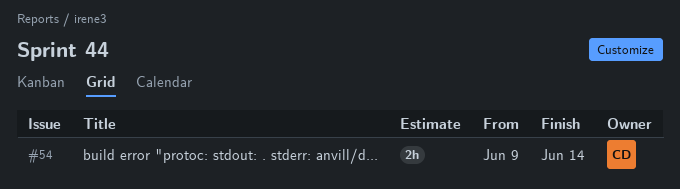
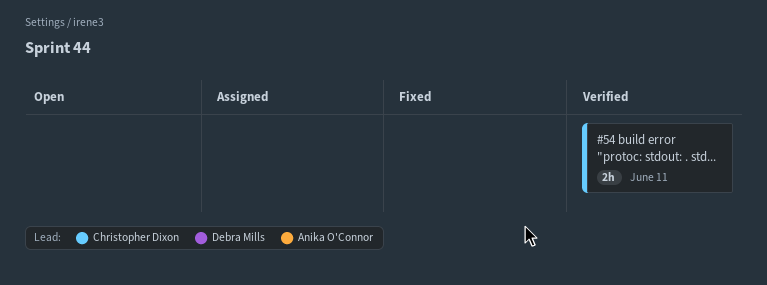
#54, due: Jun 14 -> Jun 11

